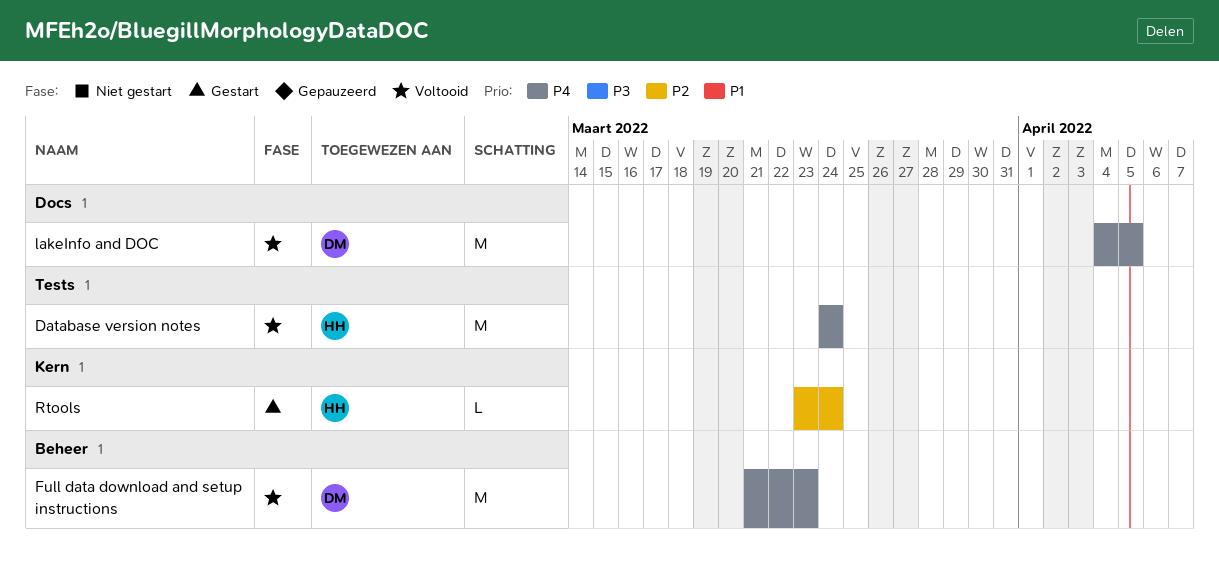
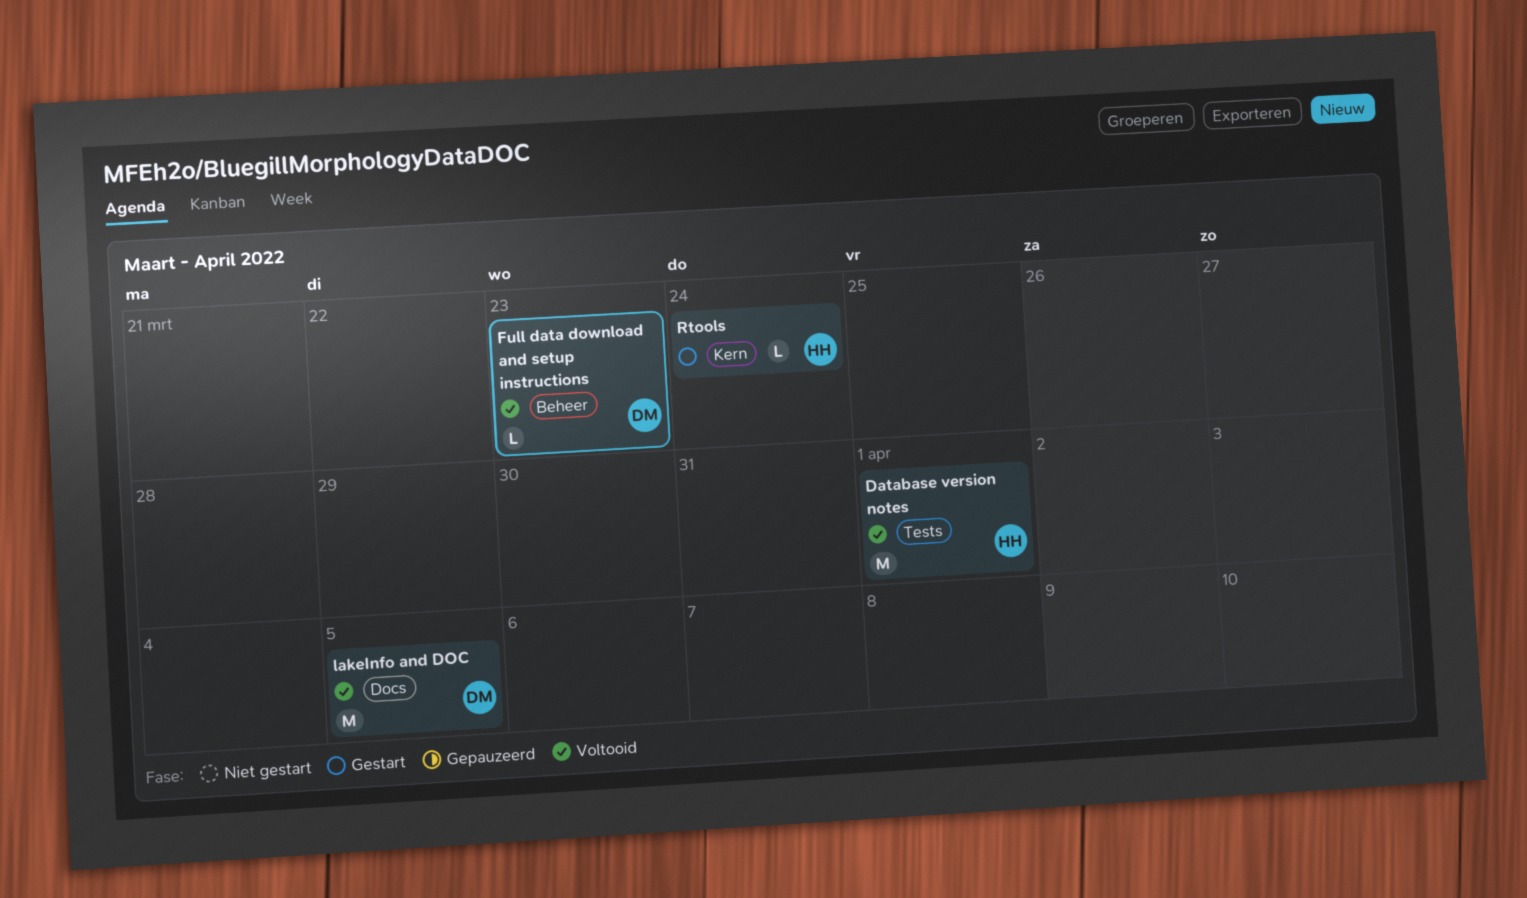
Database version notes, due: Mar 24 -> Apr 1
Full data download and setup instructions, estimate: M -> L

